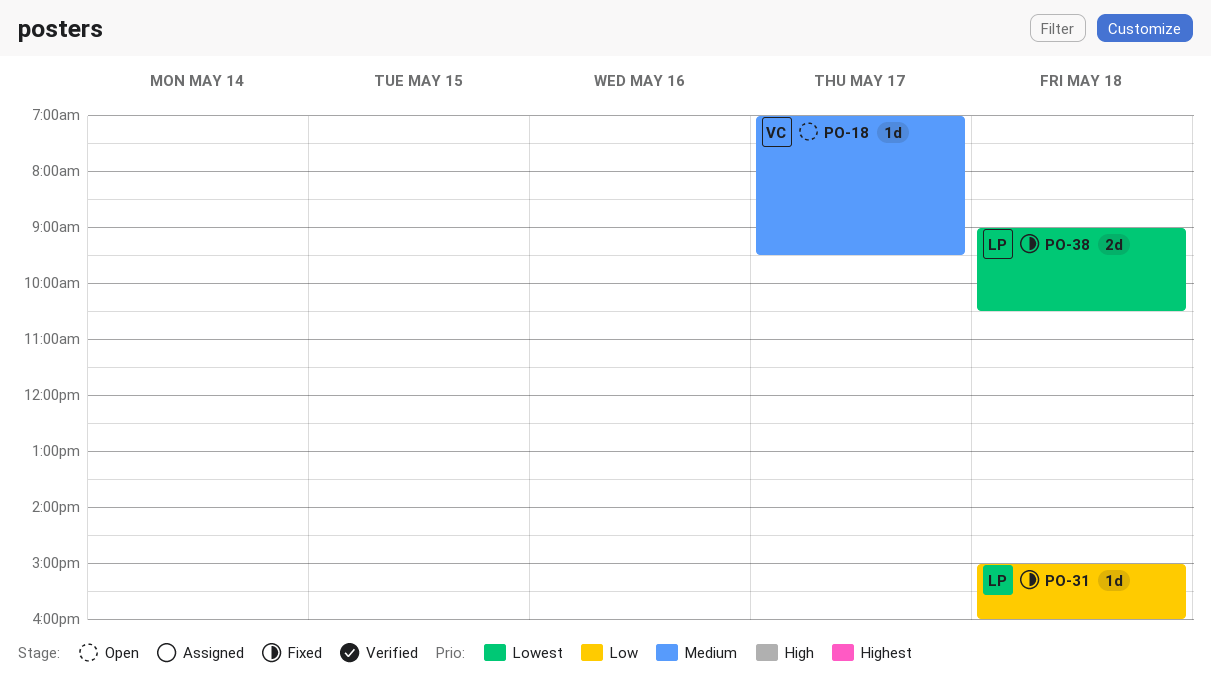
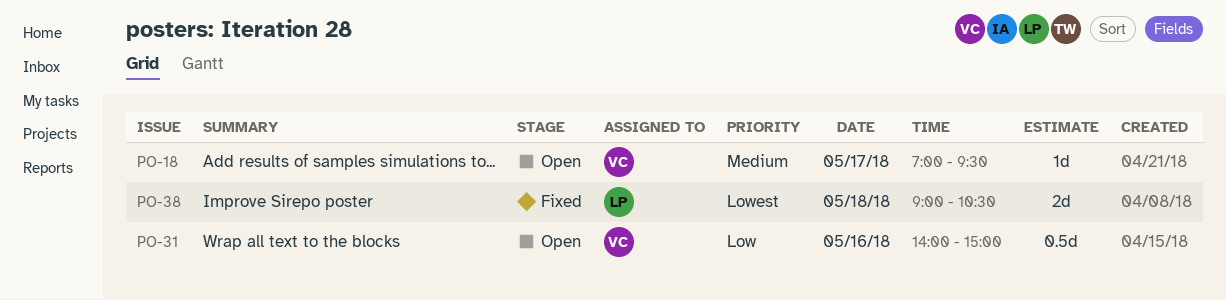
PO-31, status: Fixed -> Open
PO-31, owner: LP -> VC
PO-31, estimate: 1d -> 0.5d
PO-31, day: May 18 -> May 16
PO-31, begins: 15:00 -> 14:00
PO-31, ends: 16:00 -> 15:00

